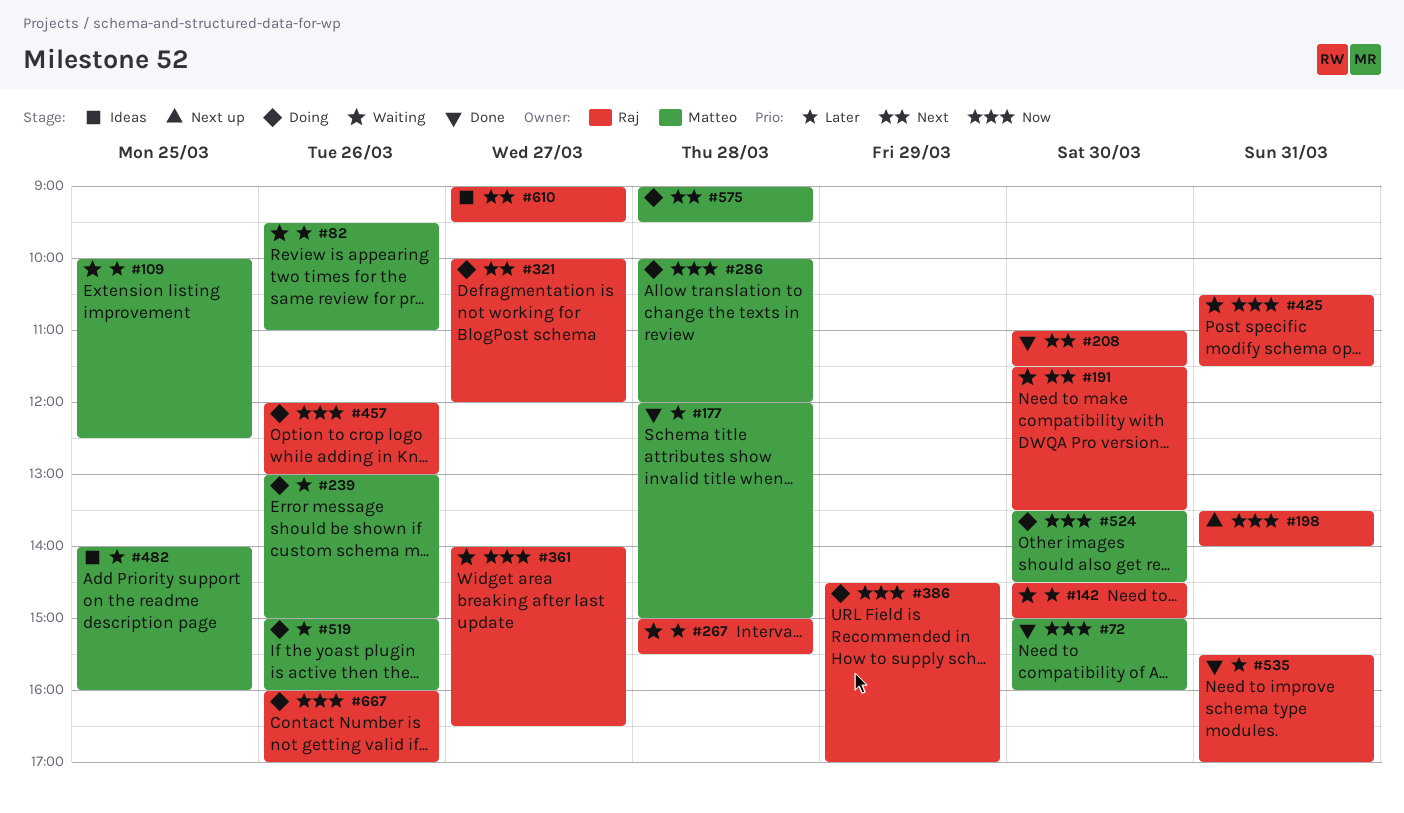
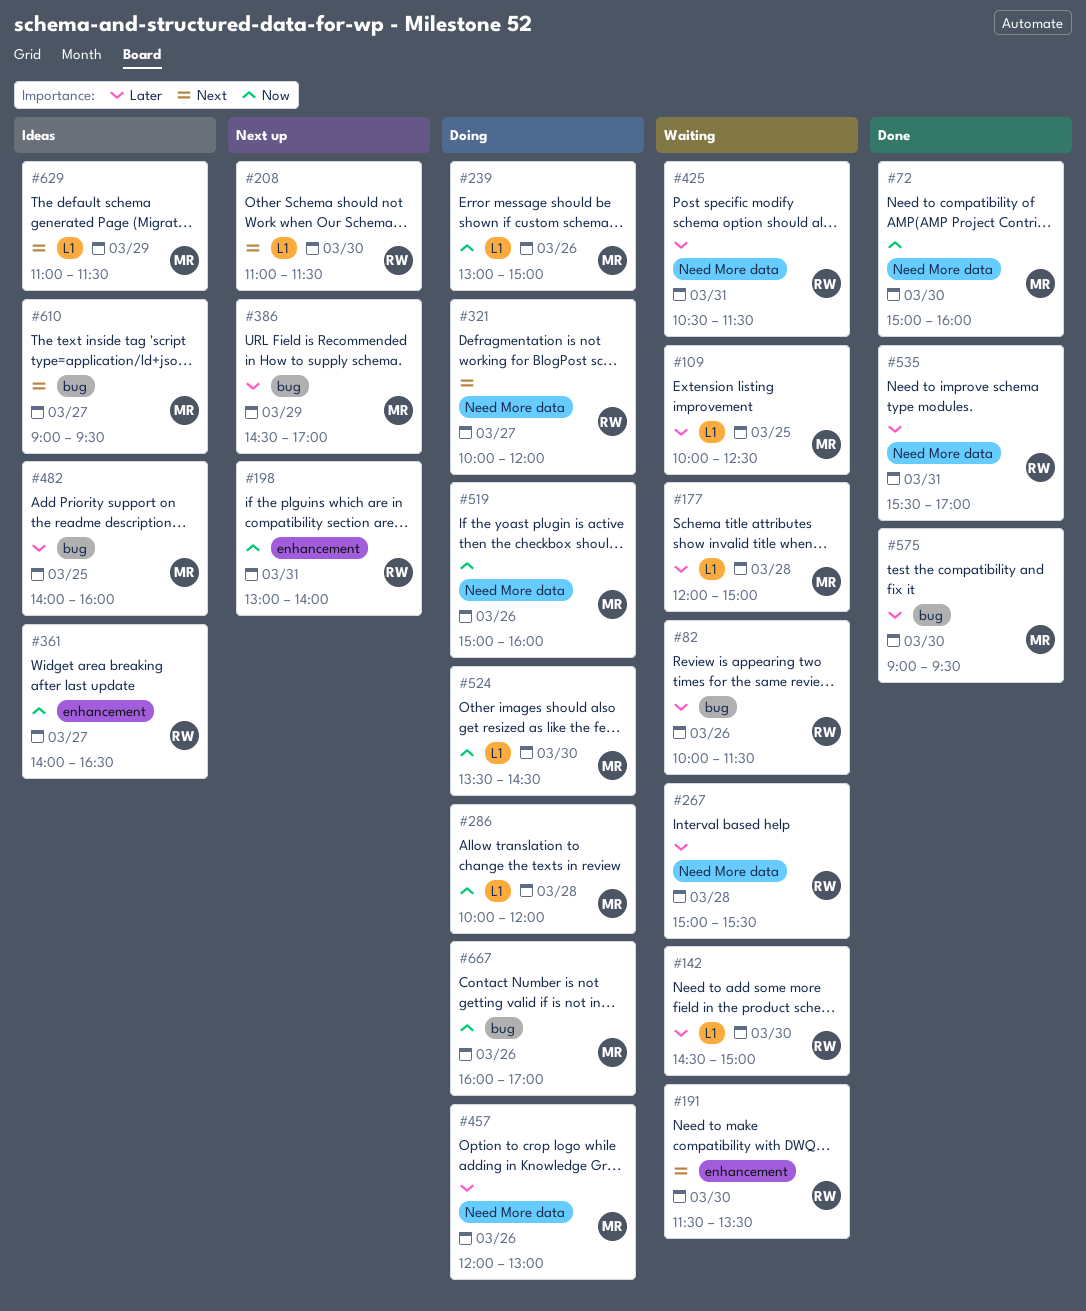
#82, owner: Matteo -> Raj
#82, begins: 09:30 -> 10:00
#82, ends: 11:00 -> 11:30
#177, status: Done -> Waiting
#198, begins: 13:30 -> 13:00
#208, status: Done -> Next up
#239, priority: Later -> Now
#361, status: Waiting -> Ideas
#386, status: Doing -> Next up
#386, owner: Raj -> Matteo
#386, priority: Now -> Later
#425, priority: Now -> Later
#457, owner: Raj -> Matteo
#457, priority: Now -> Later
#519, priority: Later -> Now
#575, status: Doing -> Done
#575, priority: Next -> Later
#575, day: Mar 28 -> Mar 30
#610, owner: Raj -> Matteo
#629: none -> present
#667, owner: Raj -> Matteo

